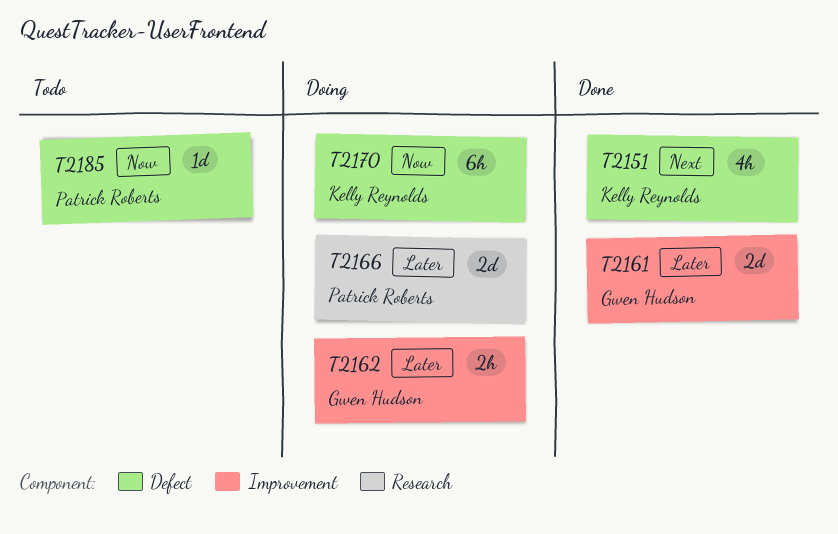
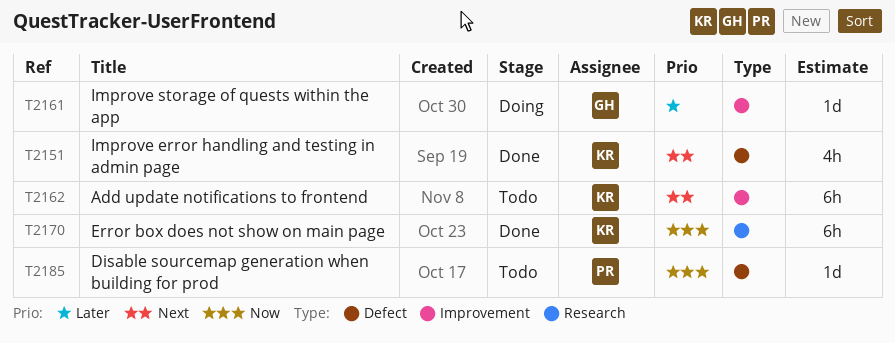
T2161, status: Done -> Doing
T2161, estimate: 2d -> 1d
T2162, status: Doing -> Todo
T2162, owner: Gwen Hudson -> Kelly Reynolds
T2162, priority: Later -> Next
T2162, estimate: 2h -> 6h
T2166: present -> none
T2170, status: Doing -> Done
T2170, label: Defect -> Research

